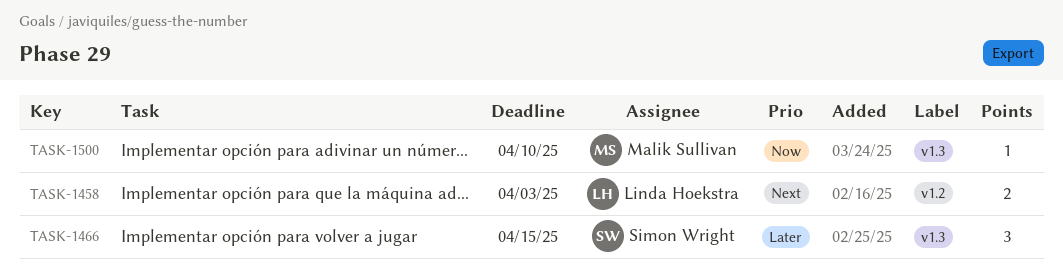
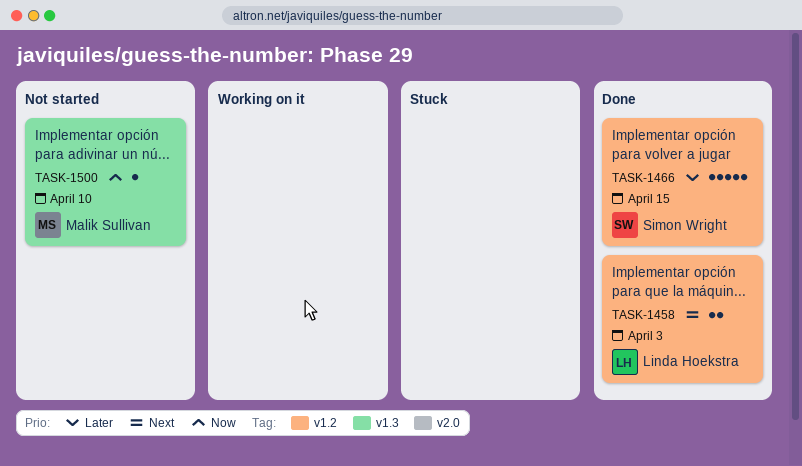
TASK-1466, label: v1.3 -> v1.2
TASK-1466, estimate: 3 -> 5

